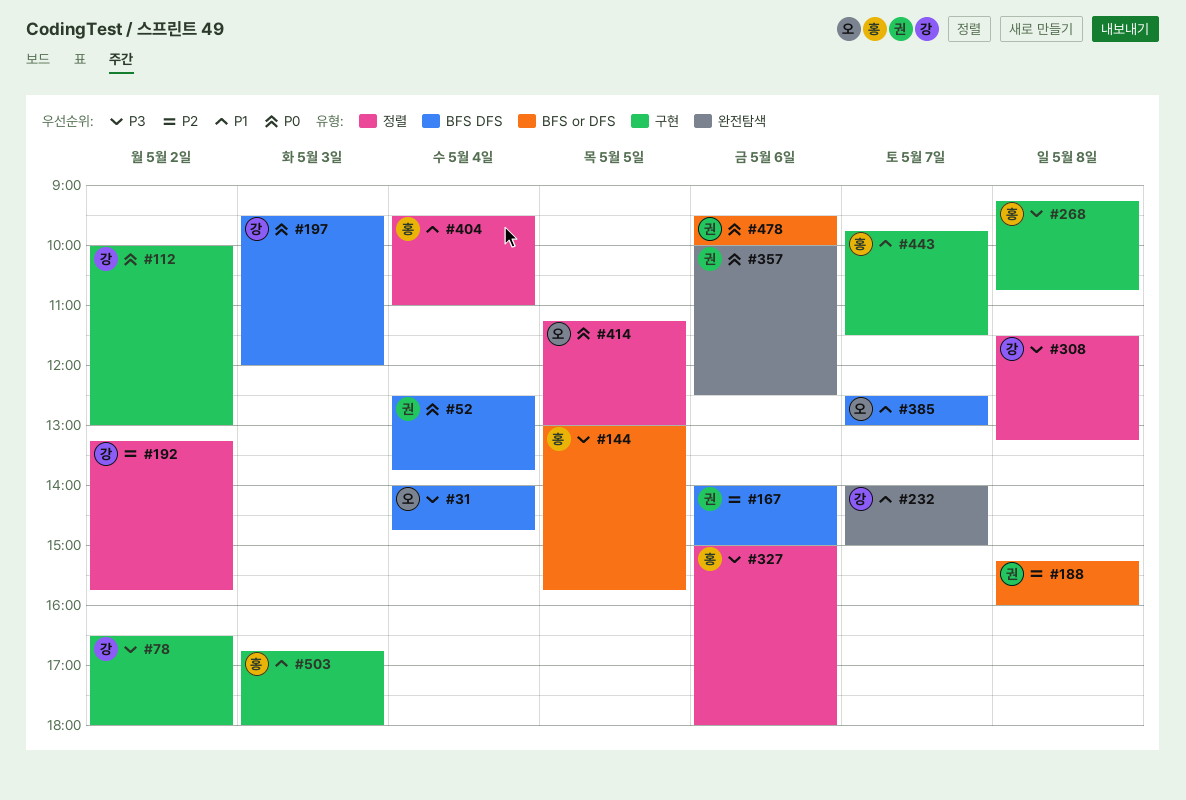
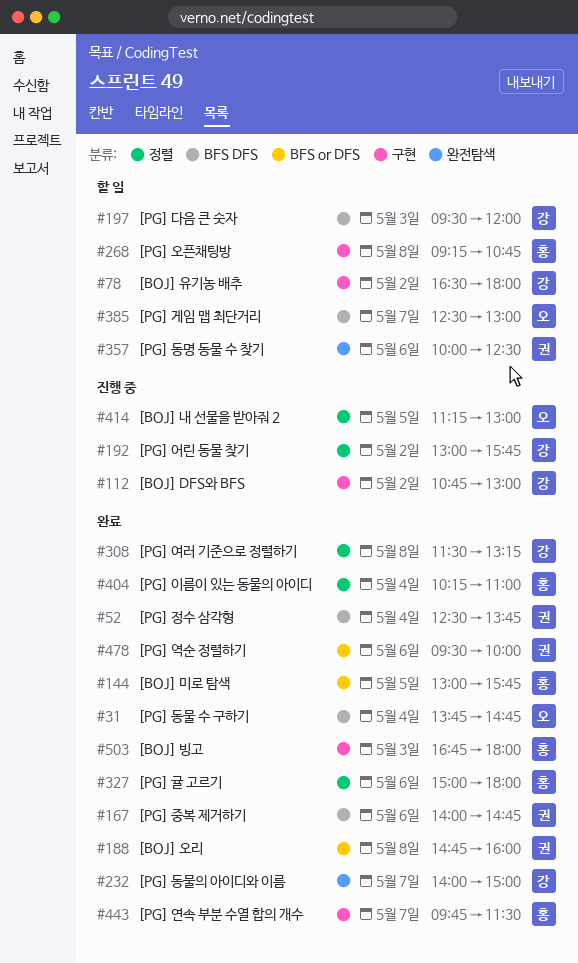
#31, begins: 14:00 -> 13:45
#112, begins: 10:00 -> 10:45
#167, ends: 15:00 -> 14:45
#188, begins: 15:15 -> 14:45
#192, begins: 13:15 -> 13:00
#404, begins: 09:30 -> 10:15

